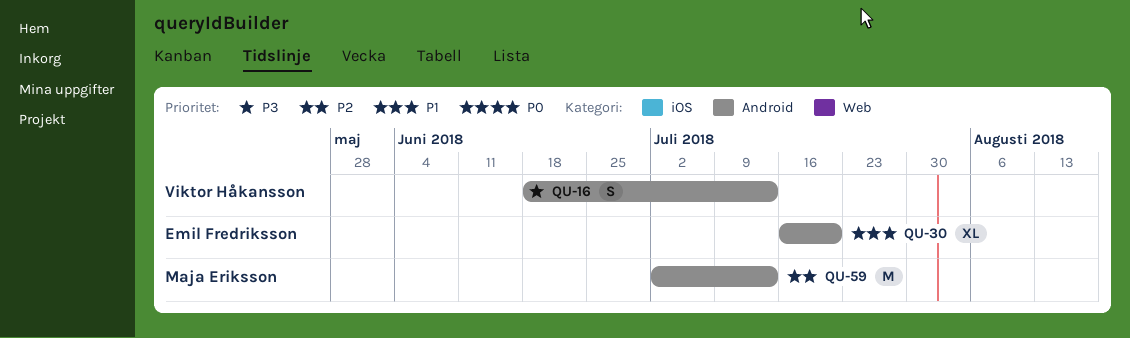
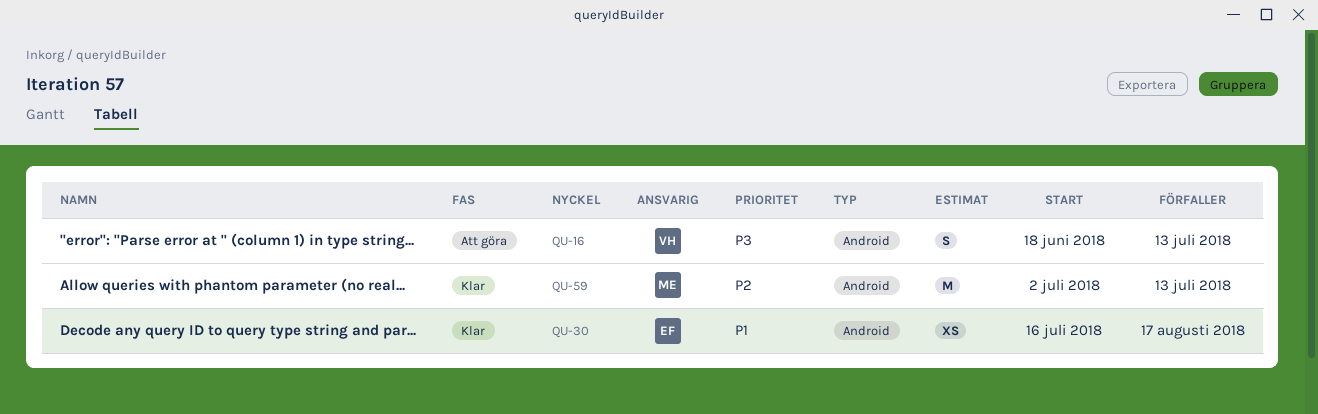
QU-30, estimate: XL -> XS
QU-30, due: Jul 20 -> Aug 17

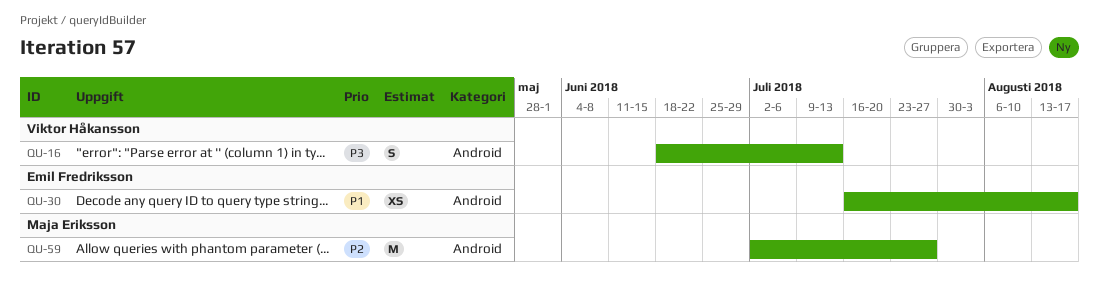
QU-59, due: Jul 13 -> Jul 27

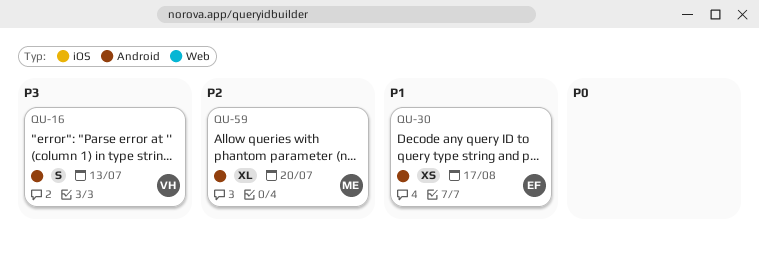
QU-59, estimate: M -> XL
QU-59, due: Jul 27 -> Jul 20

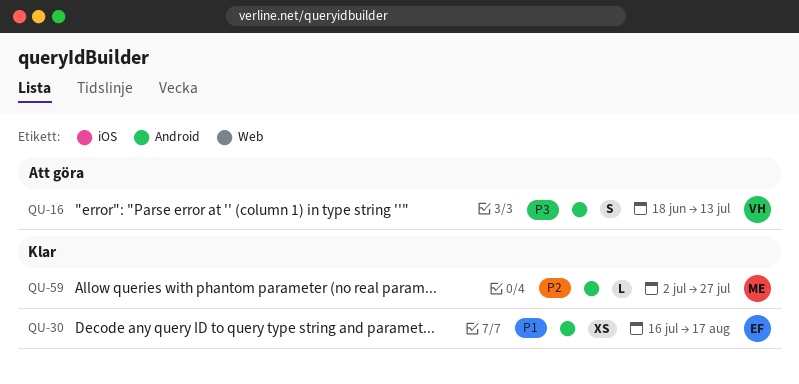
QU-59, estimate: XL -> L
QU-59, due: Jul 20 -> Jul 27

